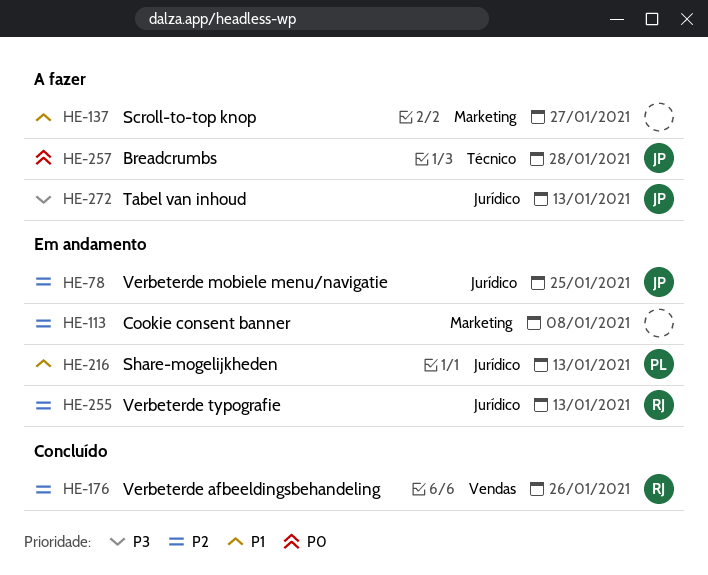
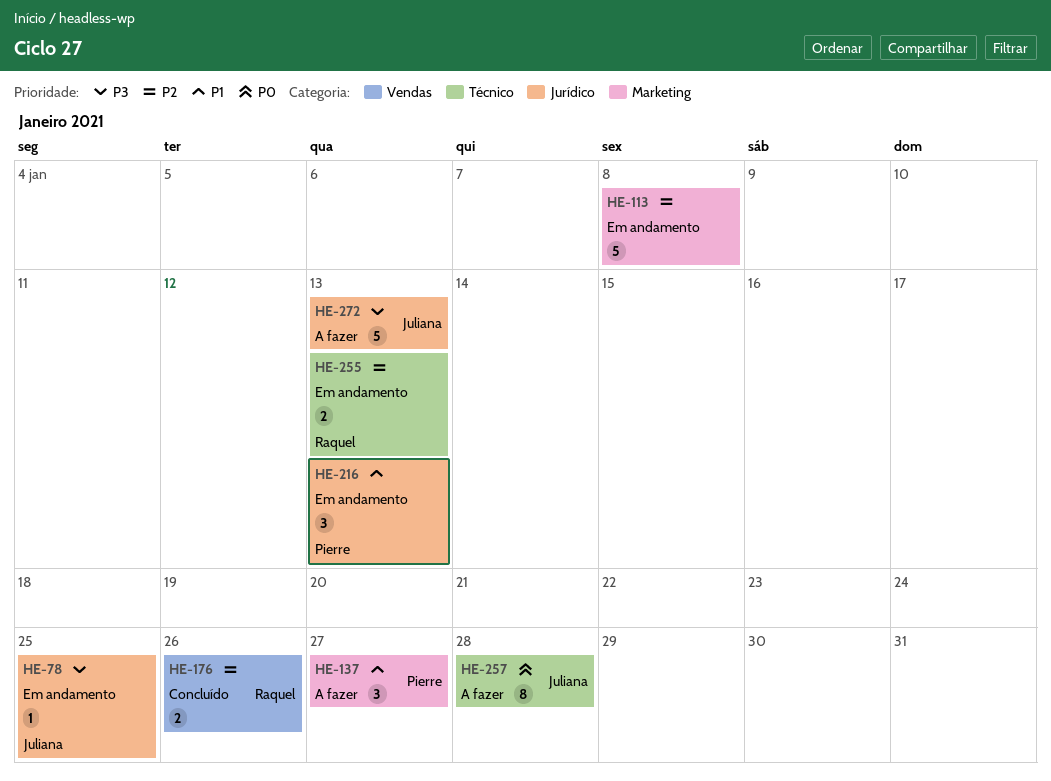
HE-78, priority: P2 -> P3
HE-137, owner: none -> Pierre
HE-255, label: Jurídico -> Técnico

